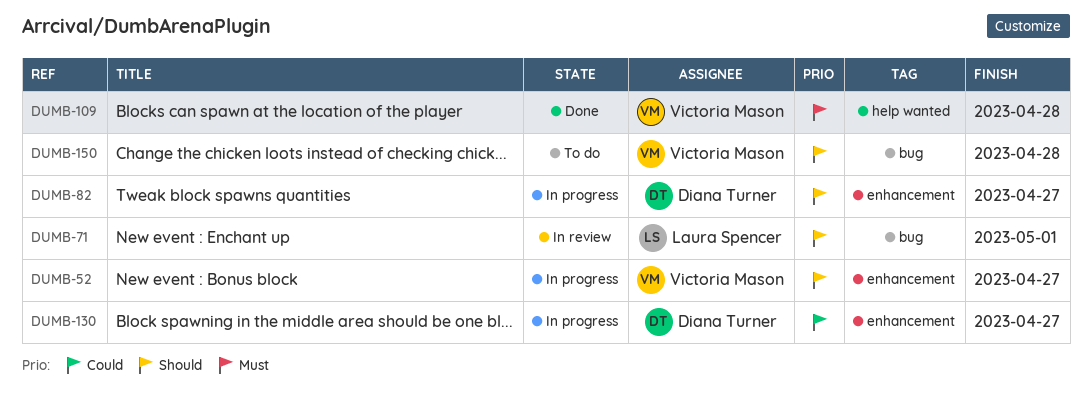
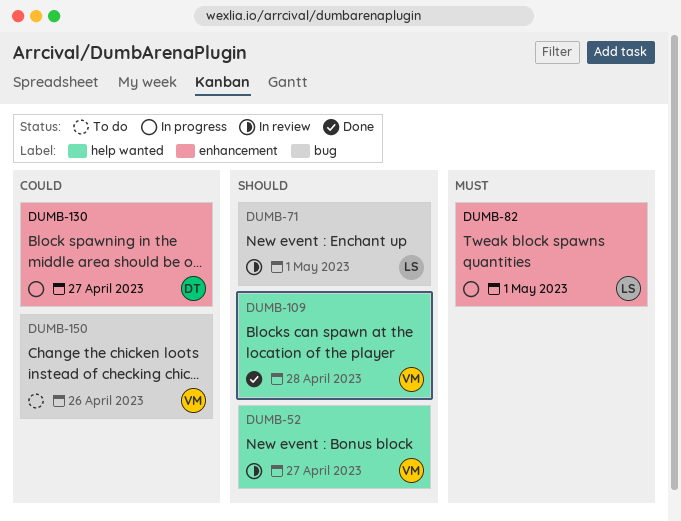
DUMB-52, status: In progress -> In review
DUMB-52, label: enhancement -> help wanted
DUMB-82, owner: Diana Turner -> Laura Spencer
DUMB-82, priority: Should -> Must
DUMB-82, due: Apr 27 -> May 1
DUMB-109, priority: Must -> Should
DUMB-150, priority: Should -> Could
DUMB-150, due: Apr 28 -> Apr 26

